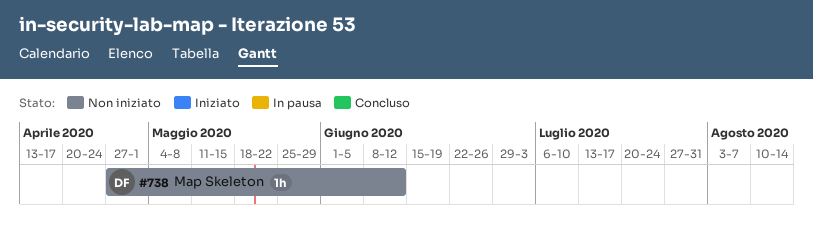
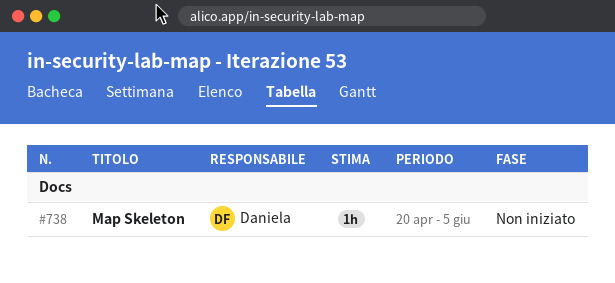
#738, start: Apr 27 -> Apr 20
#738, due: Jun 12 -> Jun 5

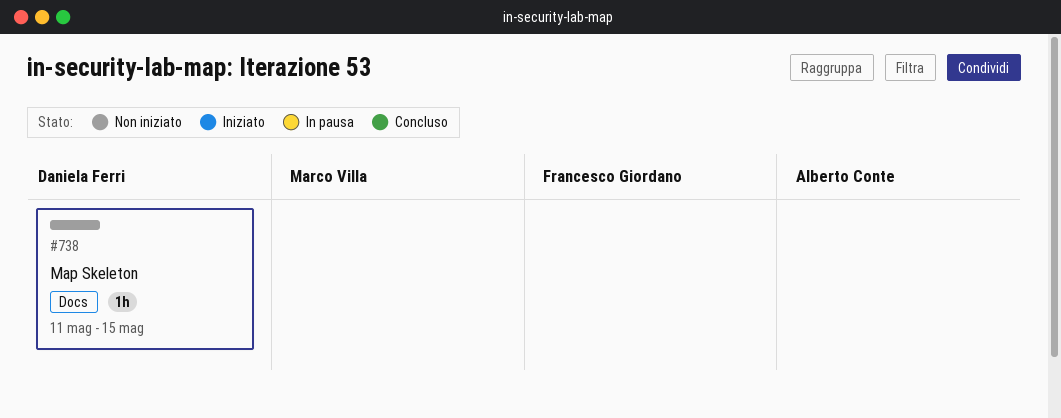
#738, start: Apr 20 -> May 11
#738, due: Jun 5 -> May 15

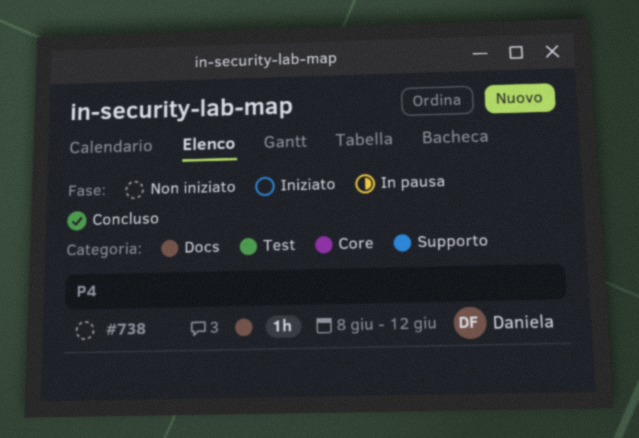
#738, start: May 11 -> Jun 8
#738, due: May 15 -> Jun 12

